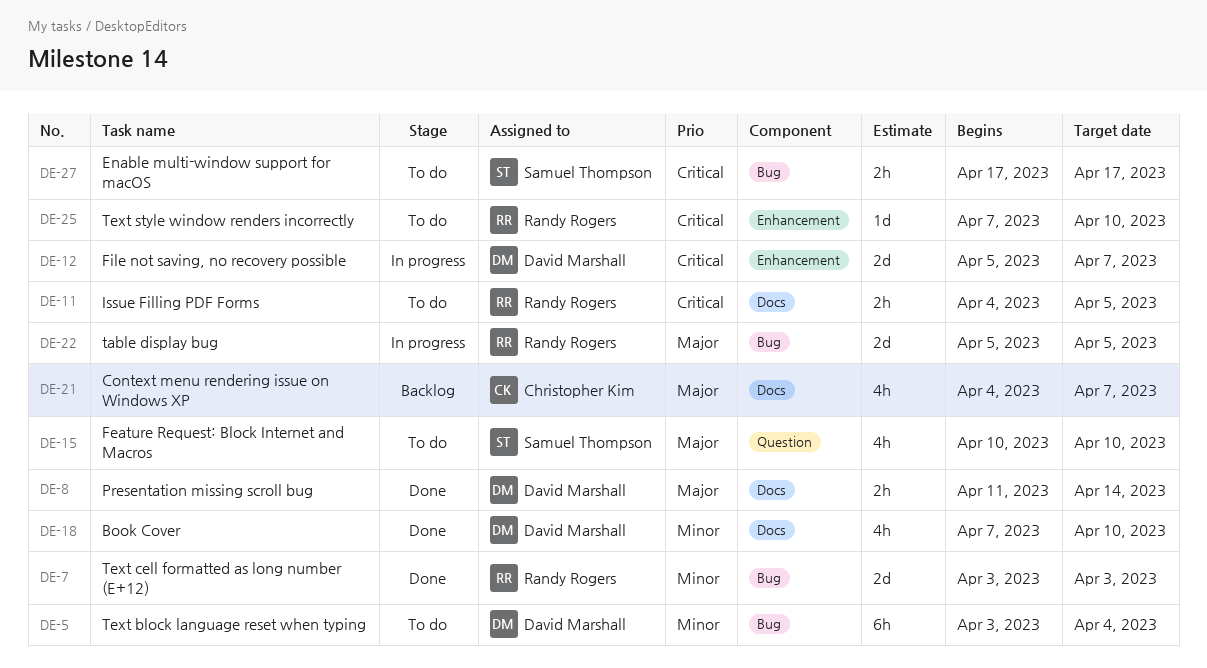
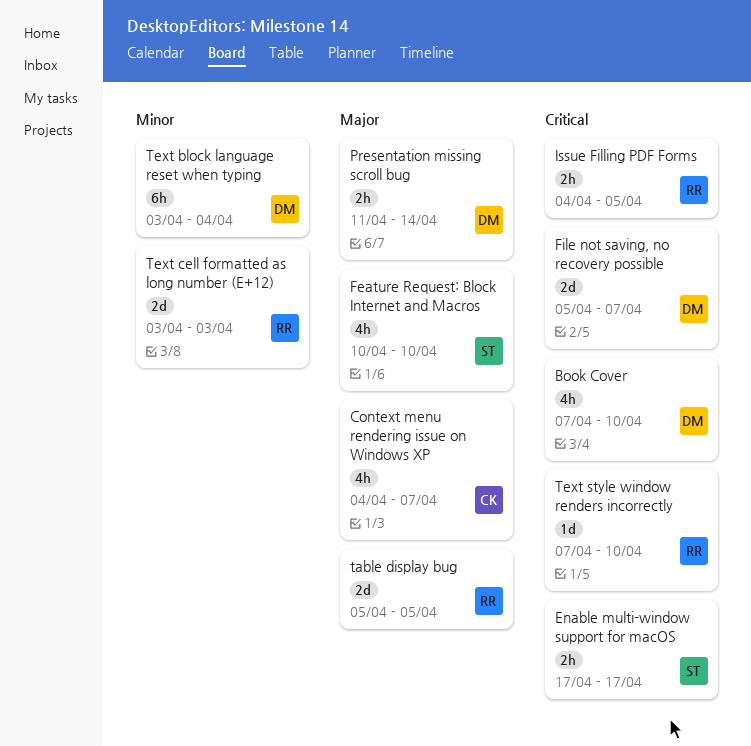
Book Cover, priority: Minor -> Critical

